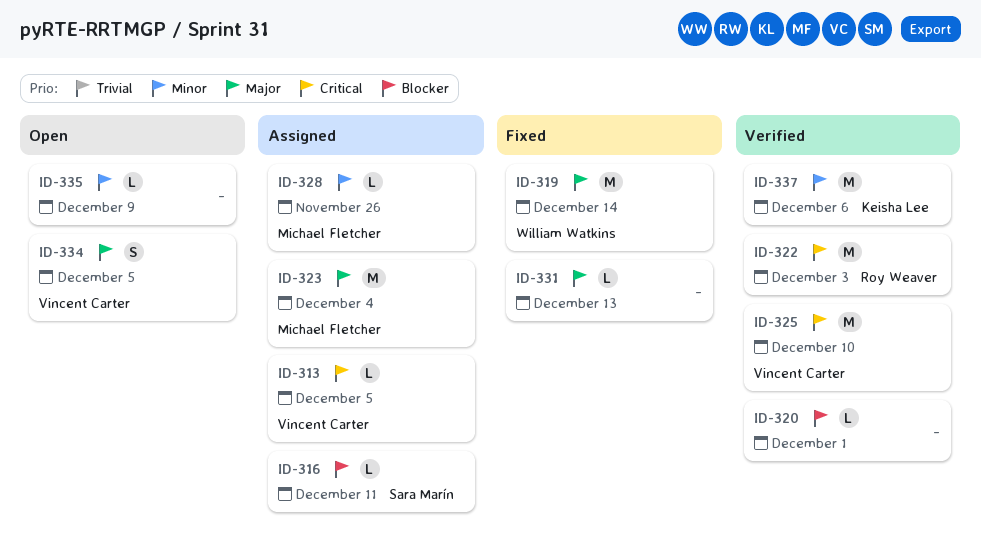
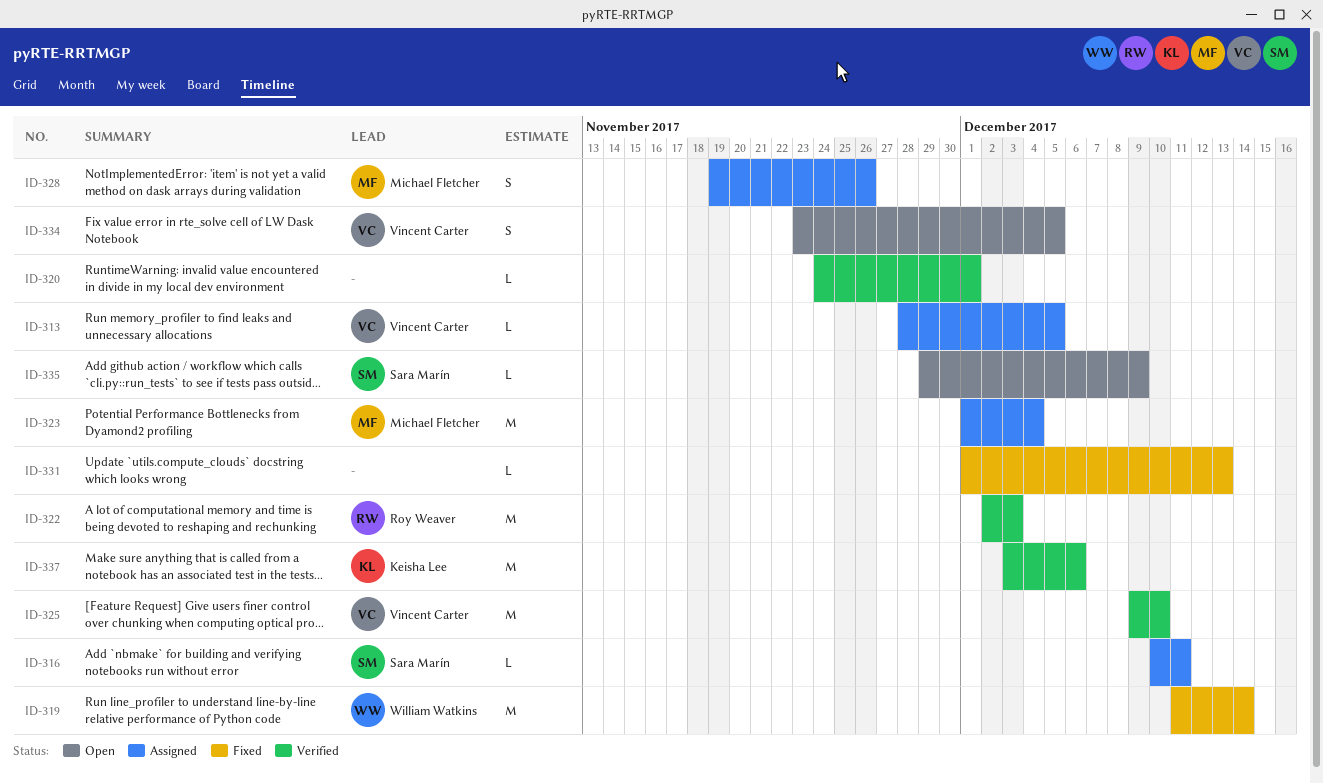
ID-328, estimate: L -> S
ID-335, owner: none -> Sara Marín

